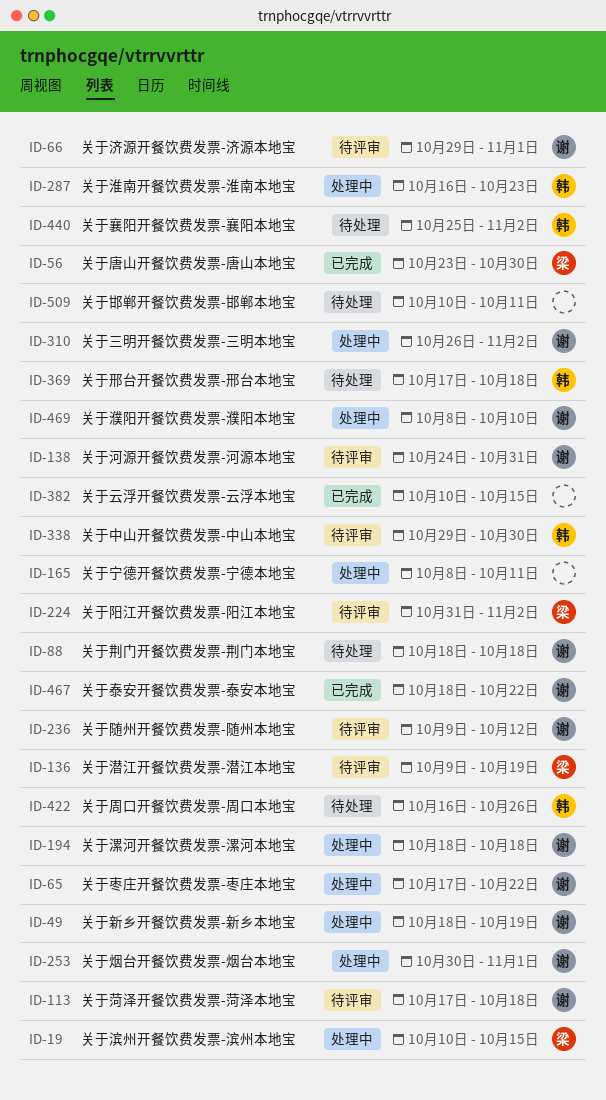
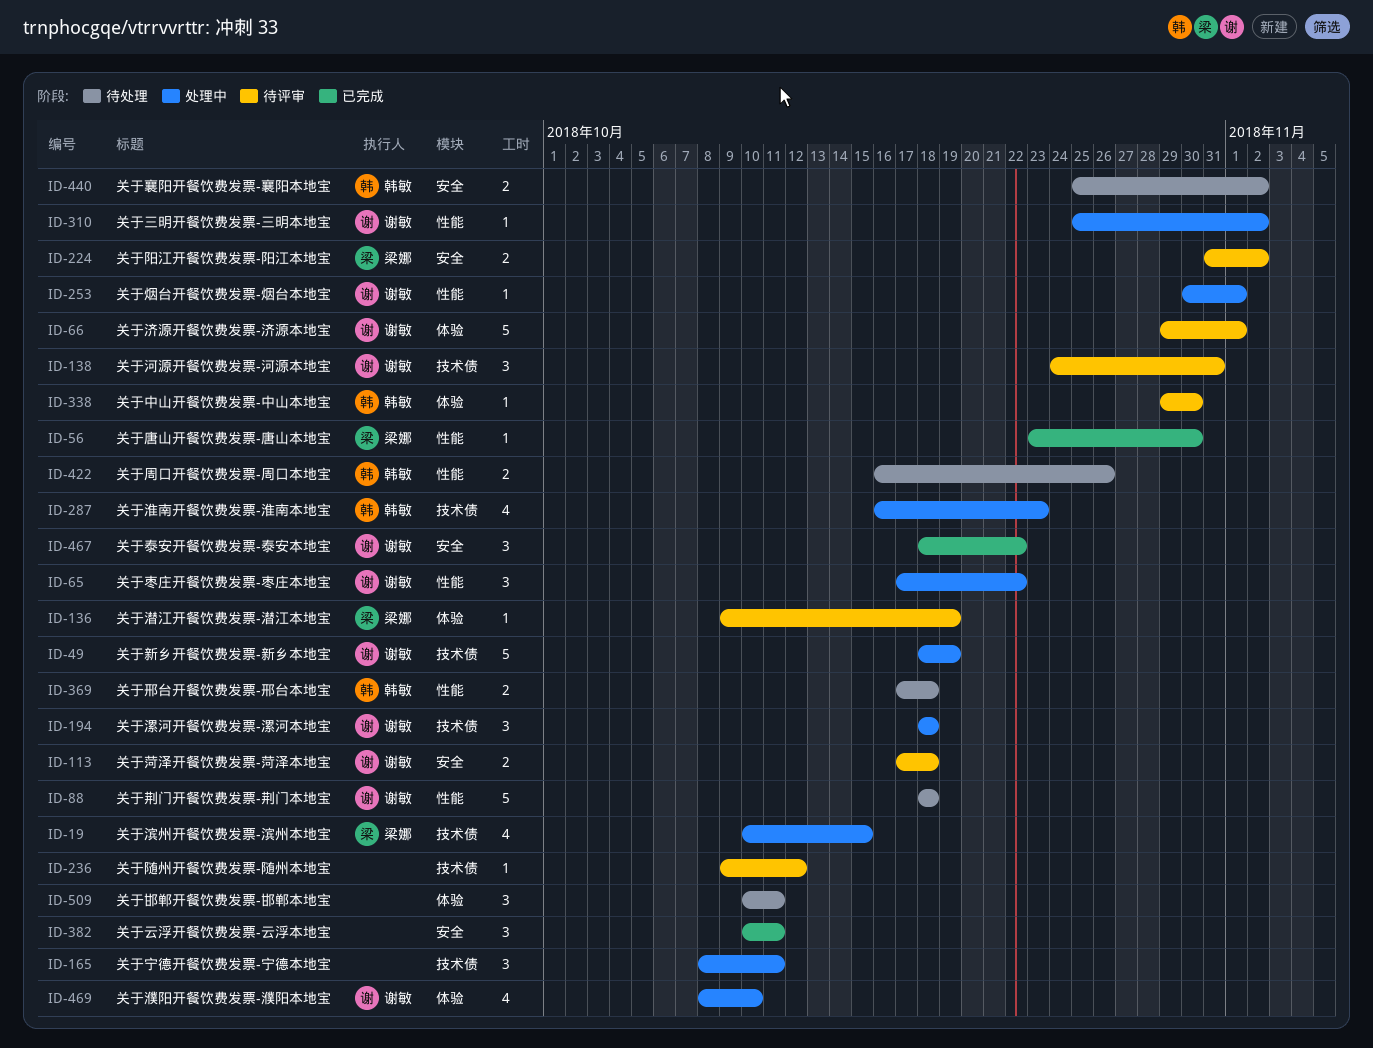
ID-236, owner: 谢敏 -> none
ID-310, start: Oct 26 -> Oct 25
ID-382, due: Oct 15 -> Oct 11

